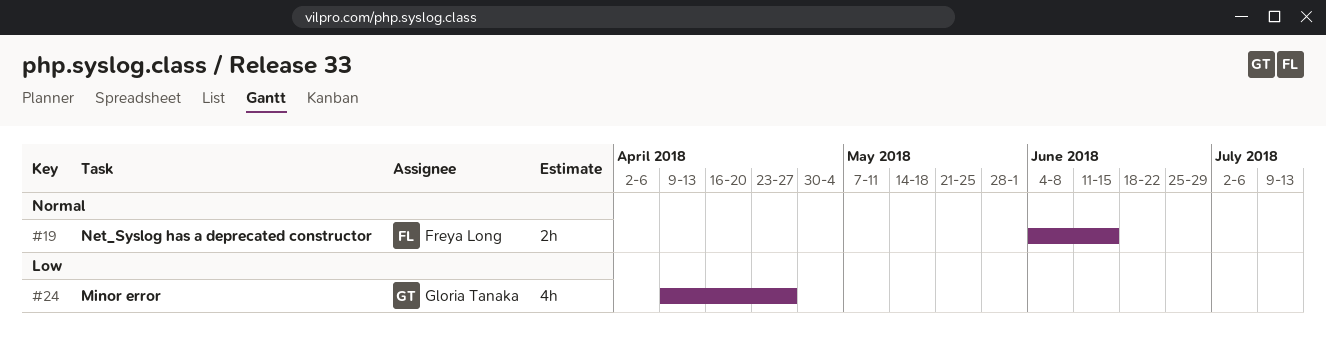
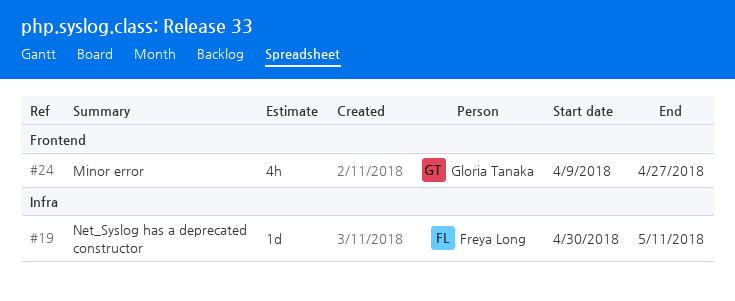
#19, estimate: 2h -> 1d
#19, start: Jun 4 -> Apr 30
#19, due: Jun 15 -> May 11

